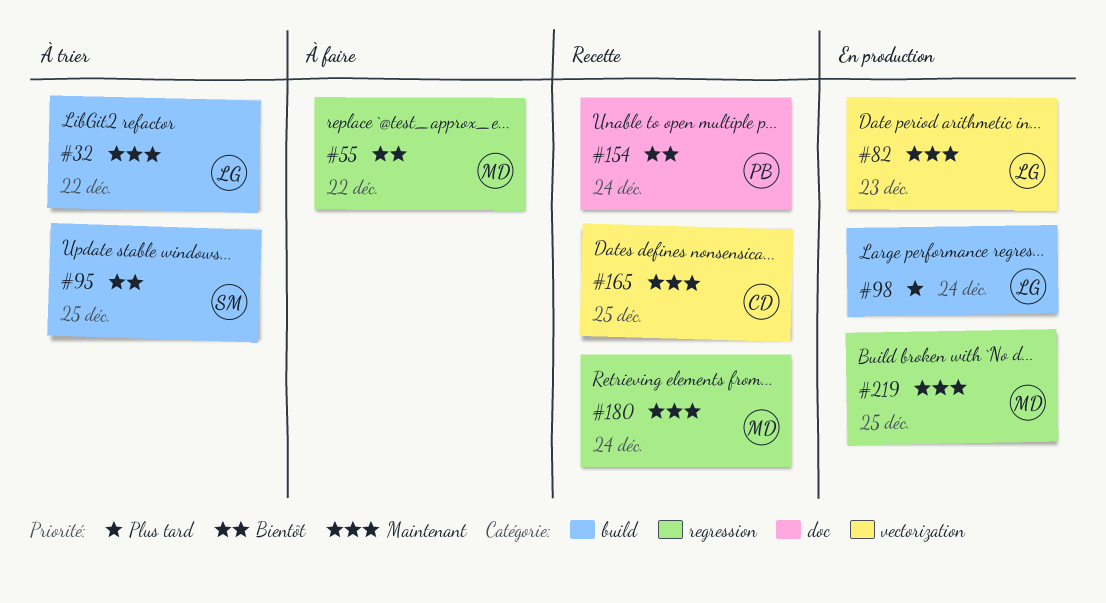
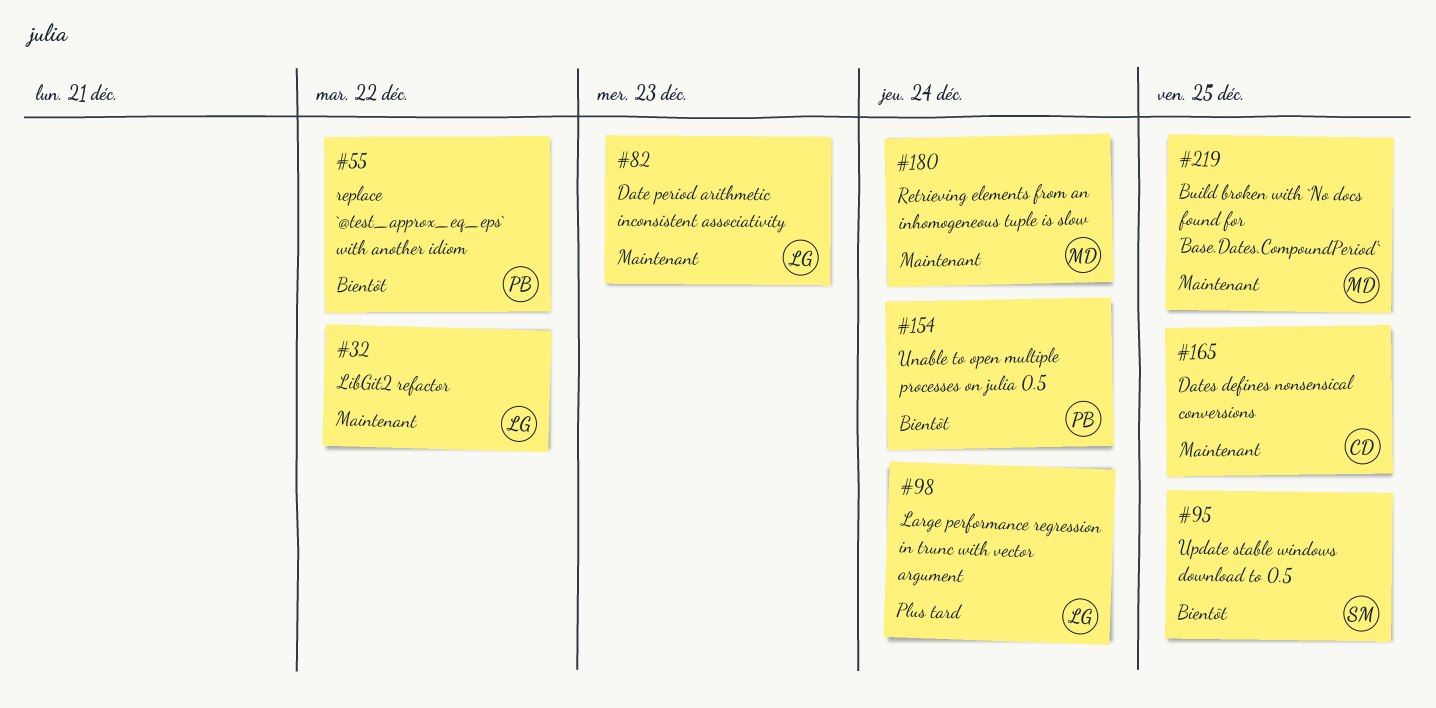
#55, owner: MD -> PB

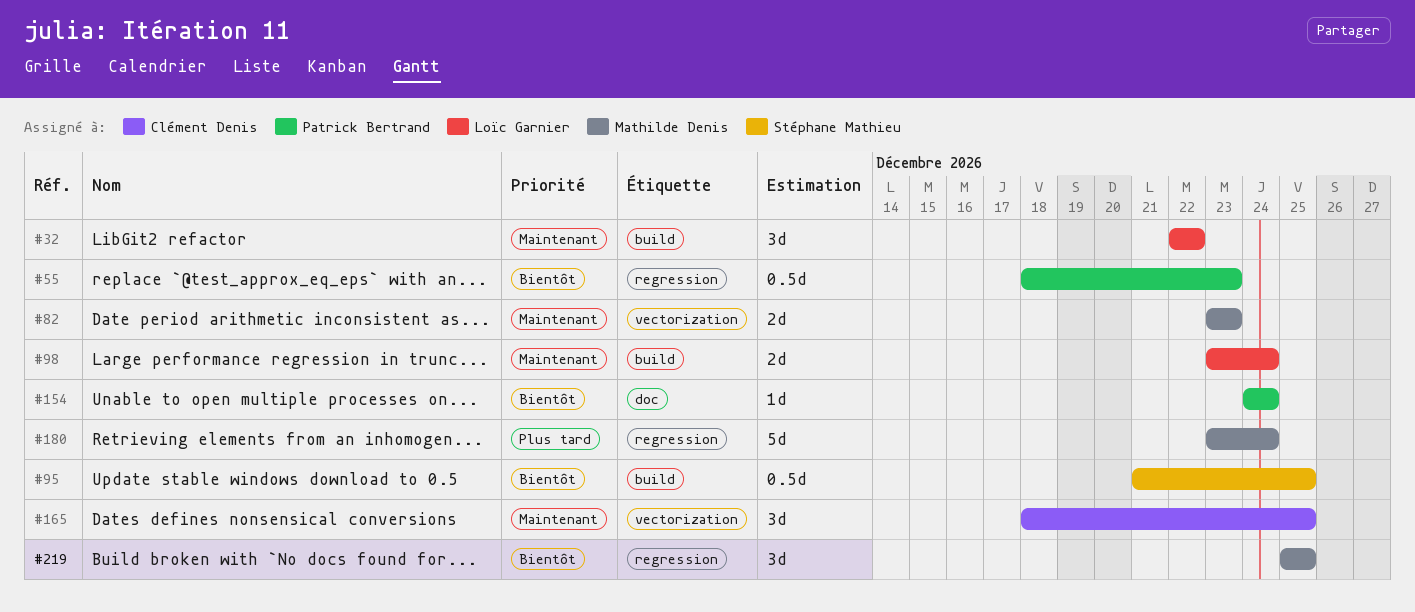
#55, due: Dec 22 -> Dec 23
#82, owner: Loïc Garnier -> Mathilde Denis
#98, priority: Plus tard -> Maintenant
#180, priority: Maintenant -> Plus tard
#219, priority: Maintenant -> Bientôt

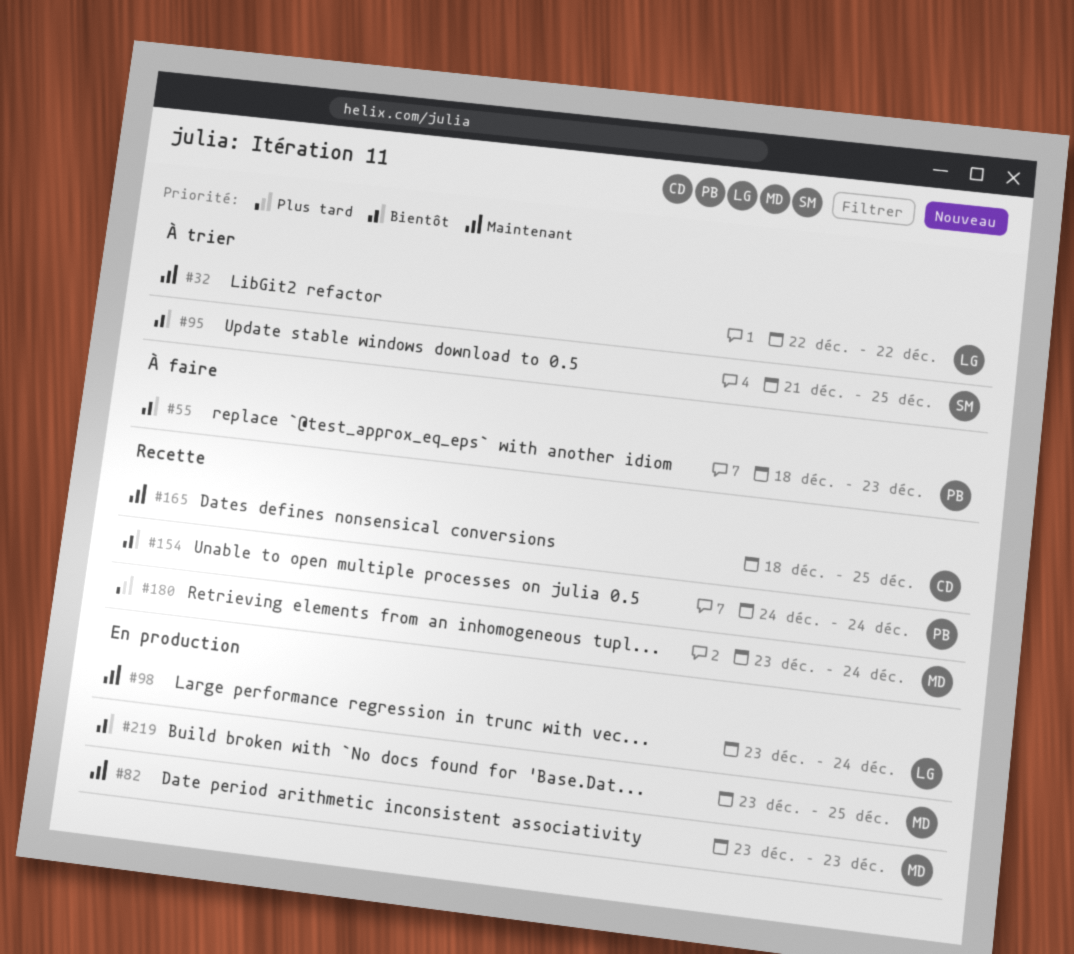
#219, start: Dec 25 -> Dec 23

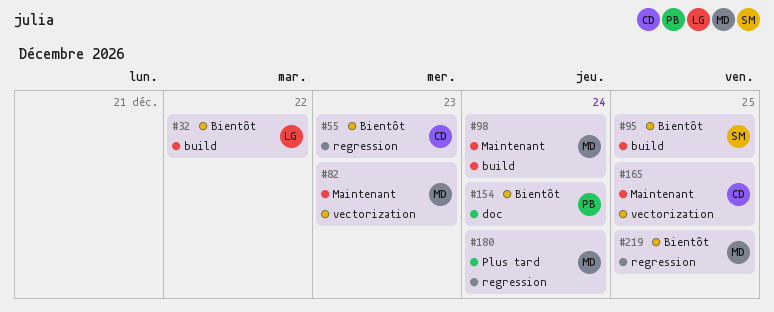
#32, priority: Maintenant -> Bientôt
#55, owner: PB -> CD
#98, owner: LG -> MD

